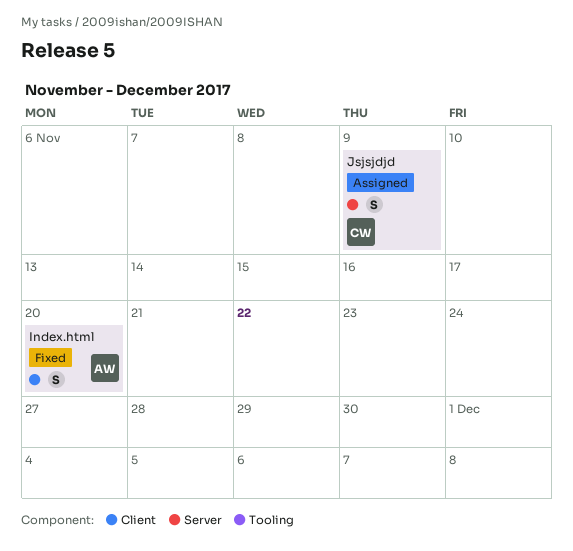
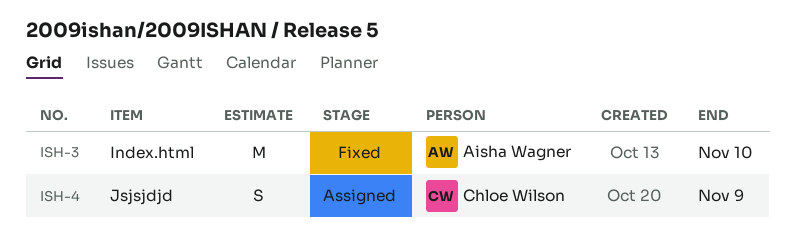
Index.html, estimate: S -> M
Index.html, due: Nov 20 -> Nov 10

